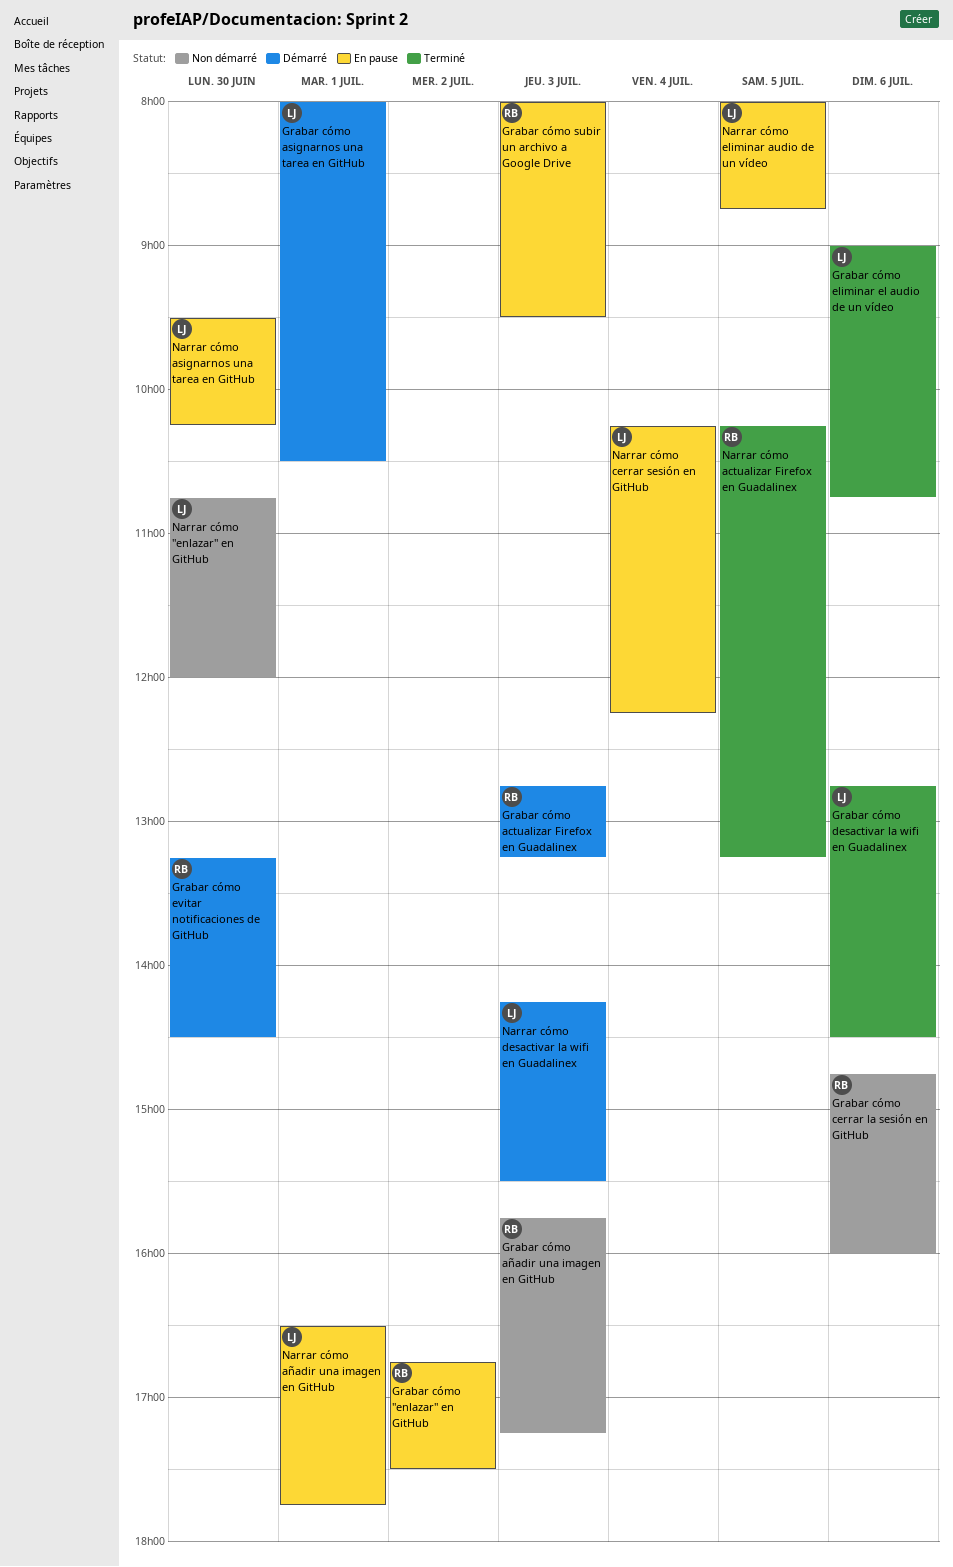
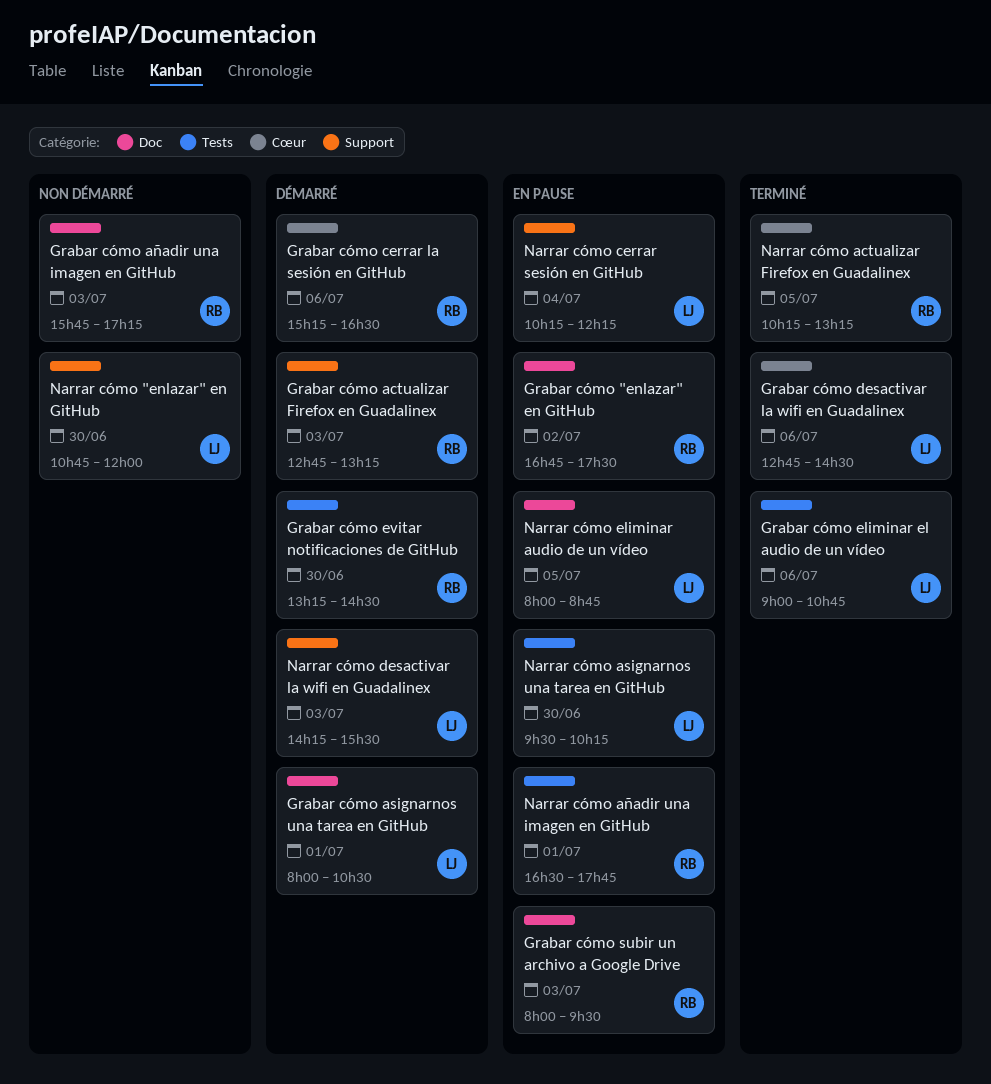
Grabar cómo cerrar la sesión en GitHub, status: Non démarré -> Démarré
Grabar cómo cerrar la sesión en GitHub, begins: 14:45 -> 15:15
Grabar cómo cerrar la sesión en GitHub, ends: 16:00 -> 16:30
Narrar cómo añadir una imagen en GitHub, owner: LJ -> RB

